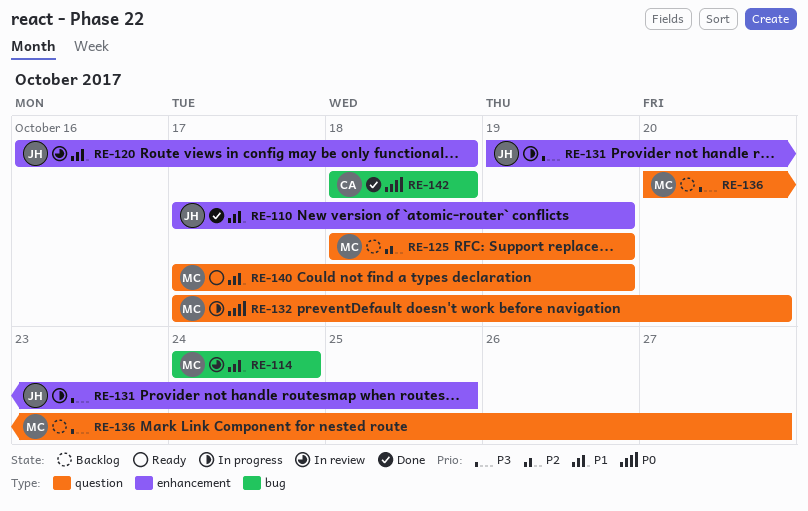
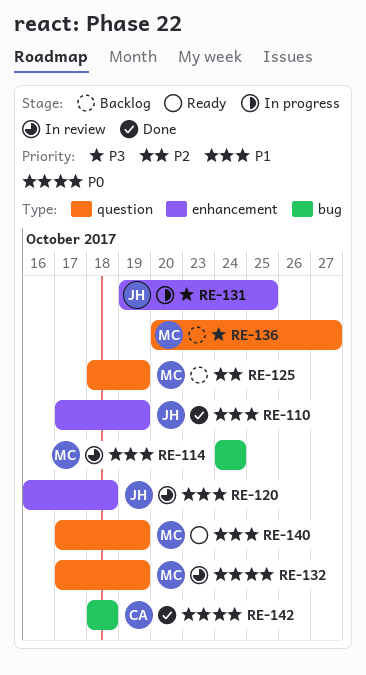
RE-132, status: In progress -> In review
RE-132, due: Oct 20 -> Oct 19

